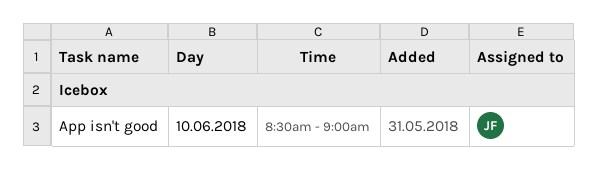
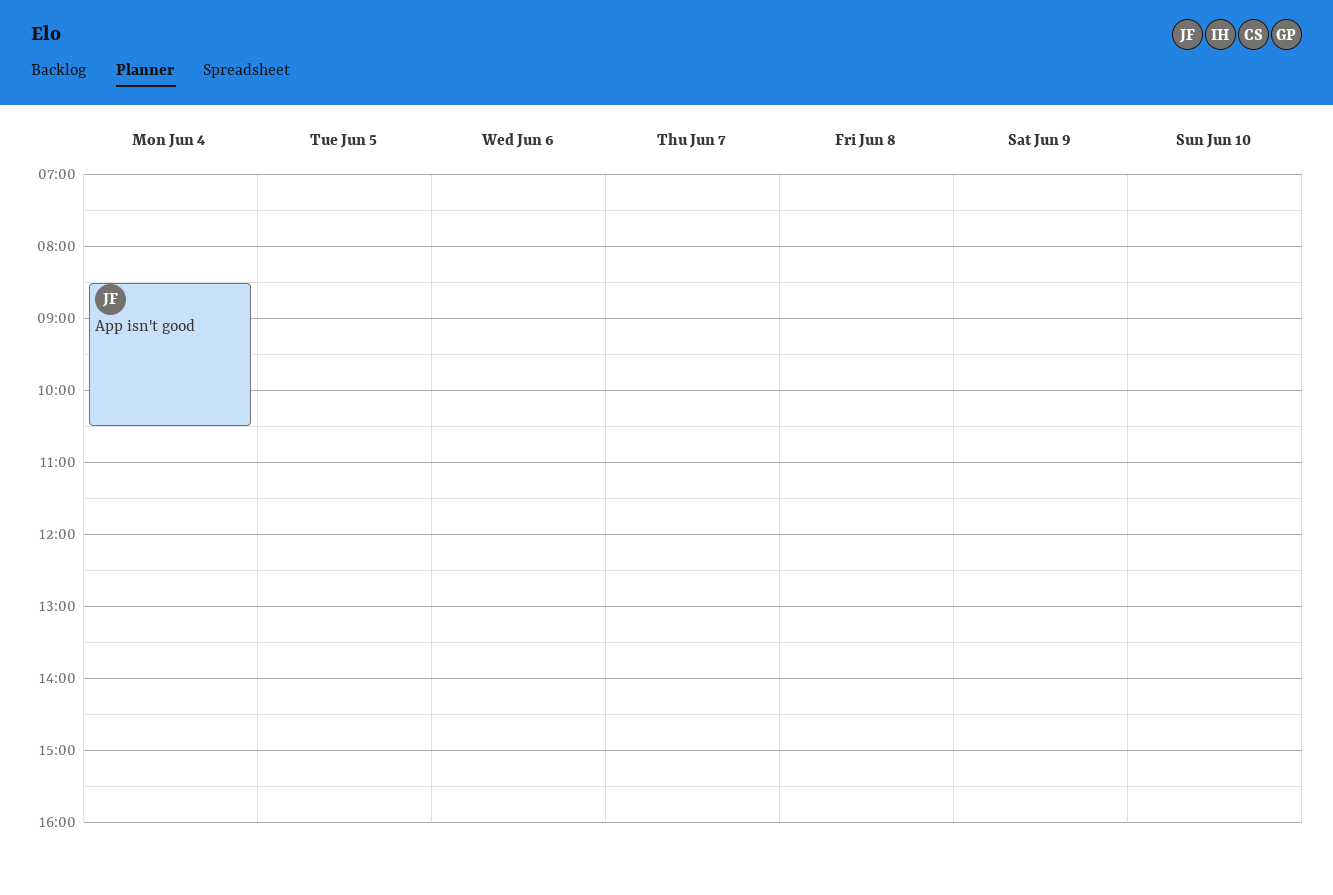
App isn't good, day: Jun 10 -> Jun 4
App isn't good, ends: 09:00 -> 10:30

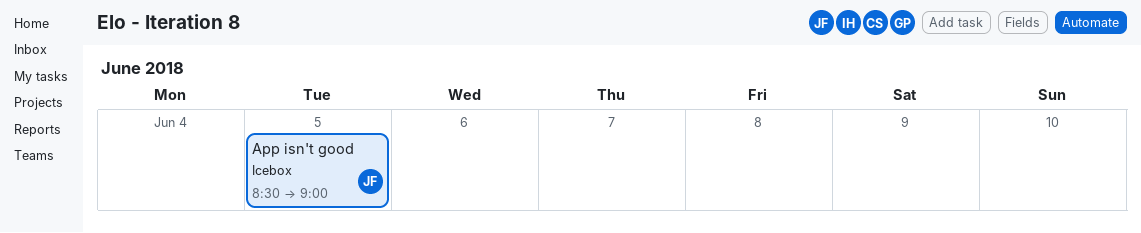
App isn't good, day: Jun 4 -> Jun 5
App isn't good, ends: 10:30 -> 09:00

